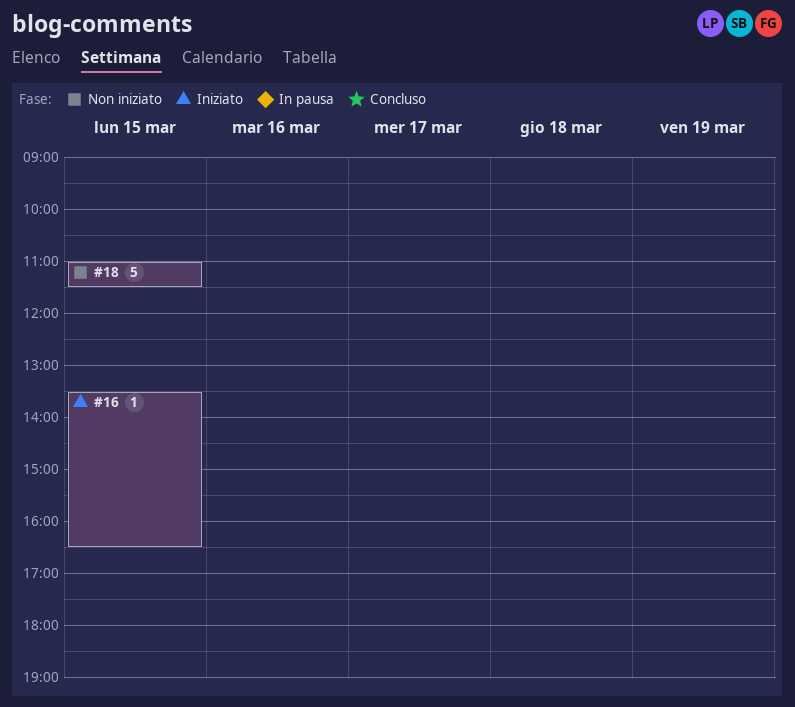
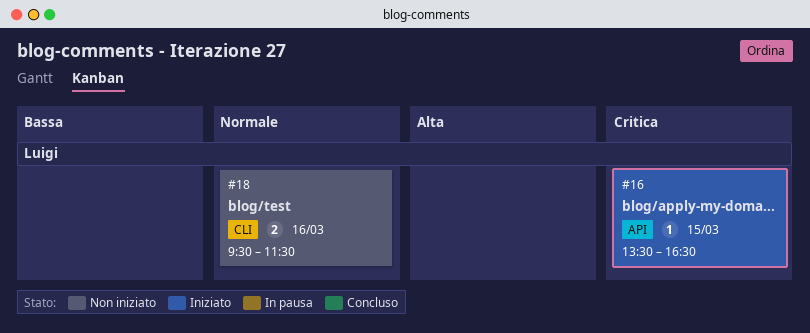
#18, estimate: 5 -> 2
#18, day: Mar 15 -> Mar 16
#18, begins: 11:00 -> 09:30

